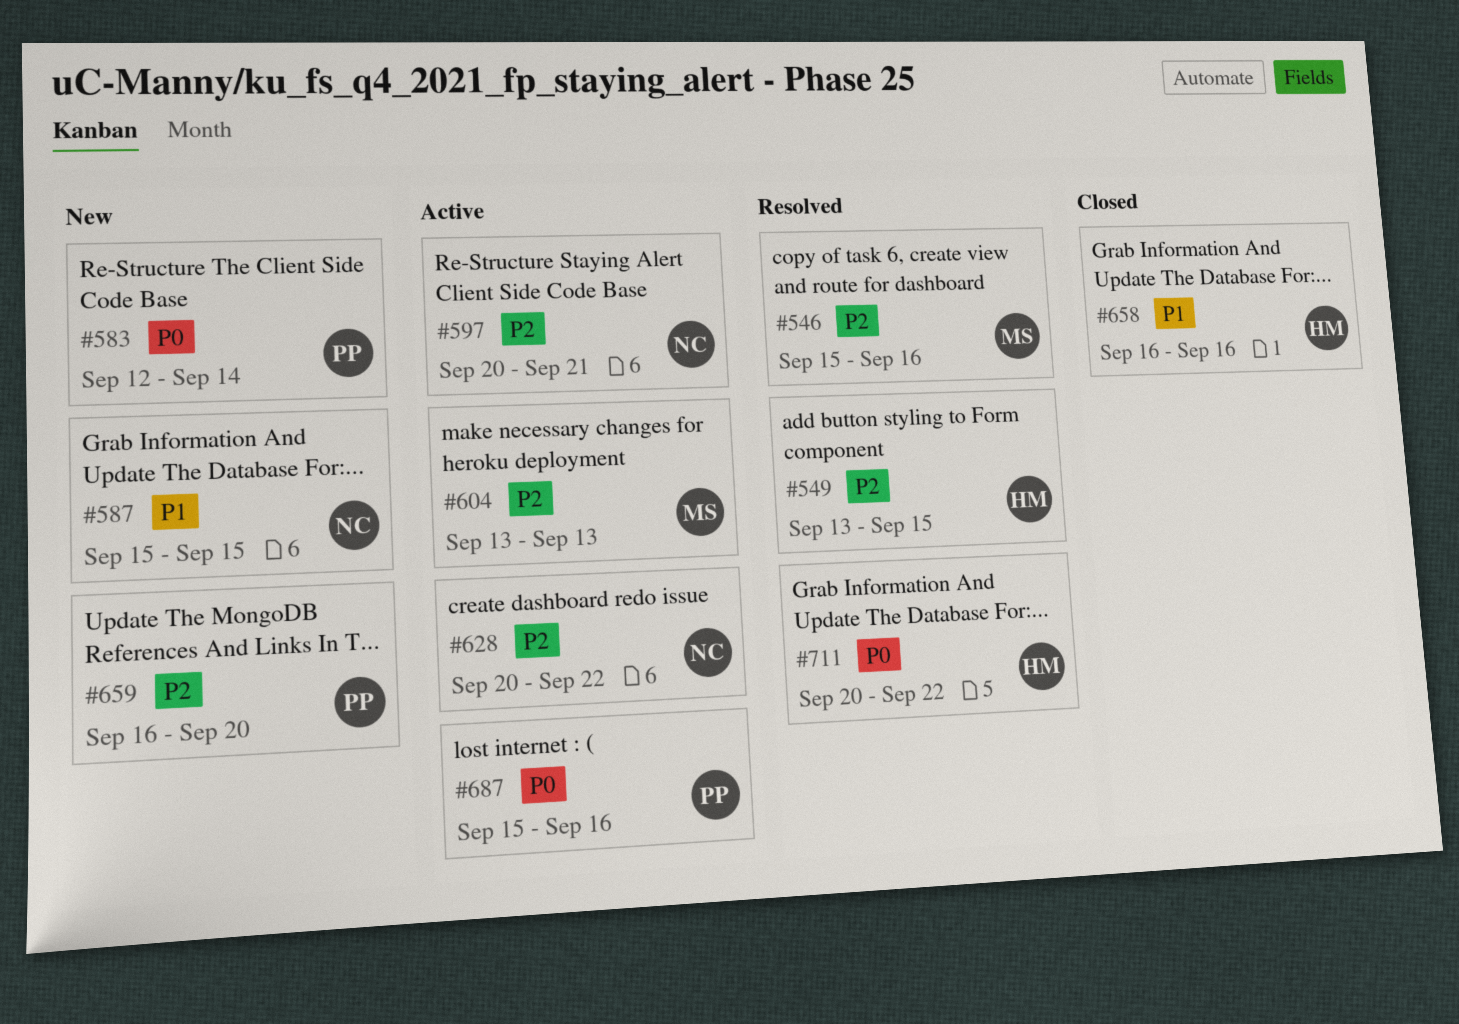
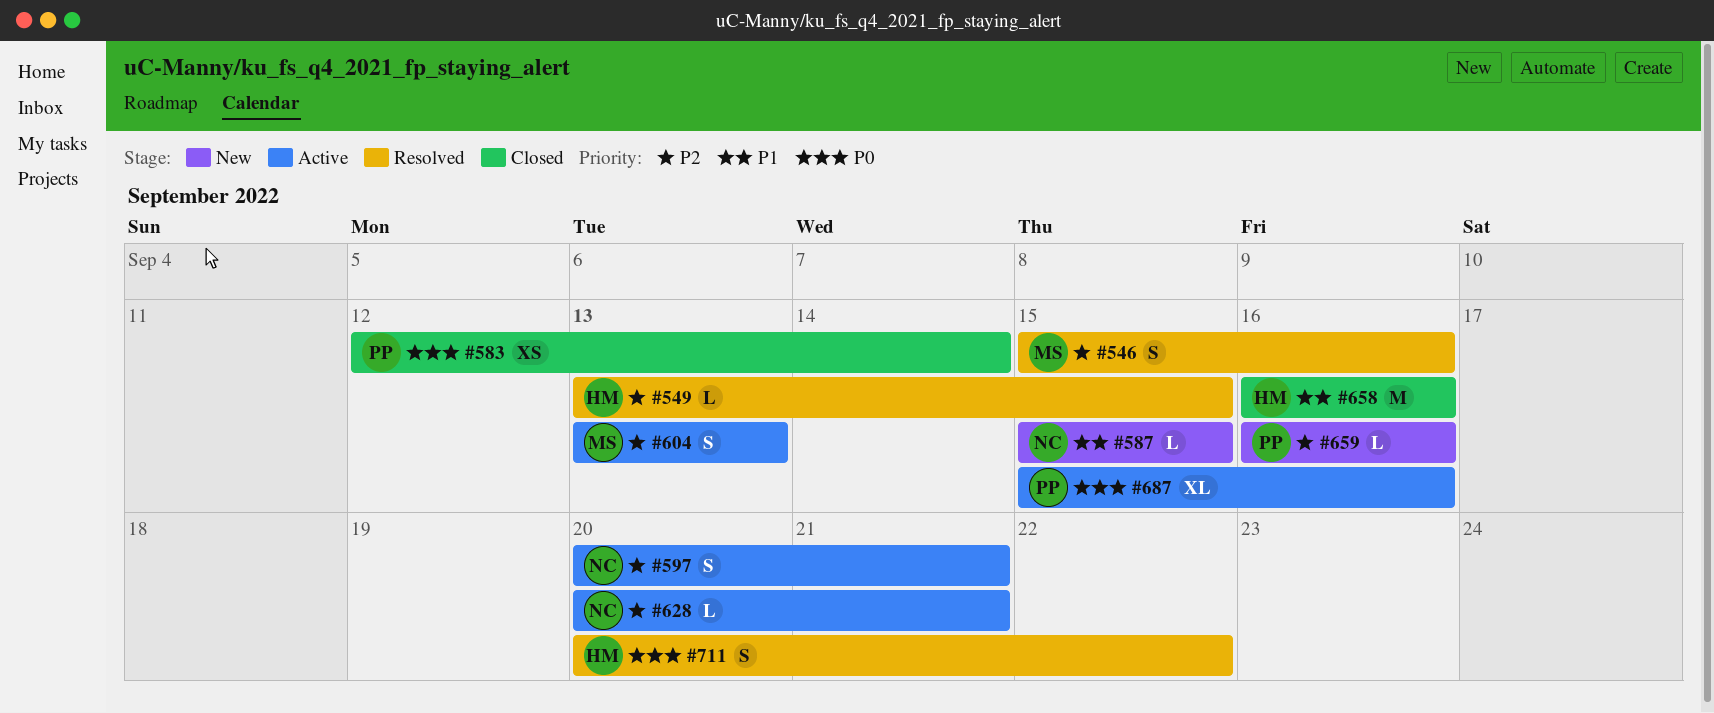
#583, status: New -> Closed
#628, due: Sep 22 -> Sep 21
#659, due: Sep 20 -> Sep 16

